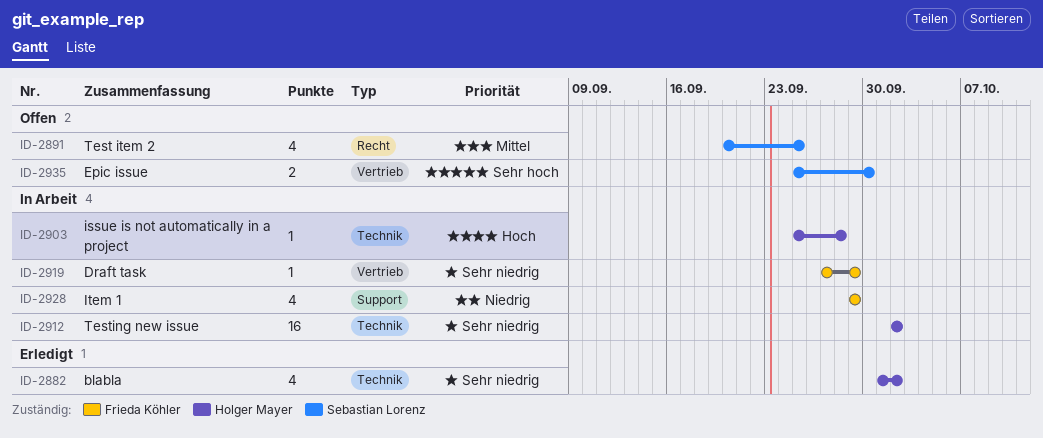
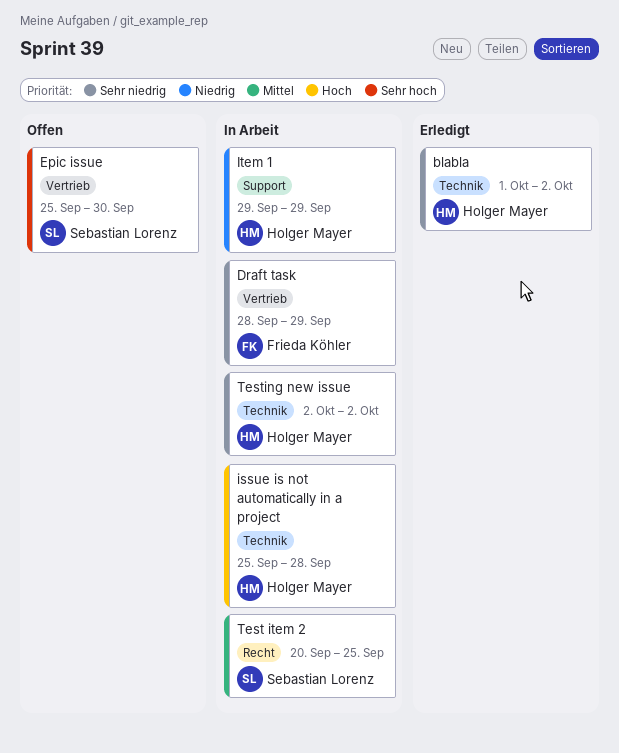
Draft task, start: Sep 27 -> Sep 28
Item 1, owner: Frieda Köhler -> Holger Mayer
Test item 2, status: Offen -> In Arbeit

